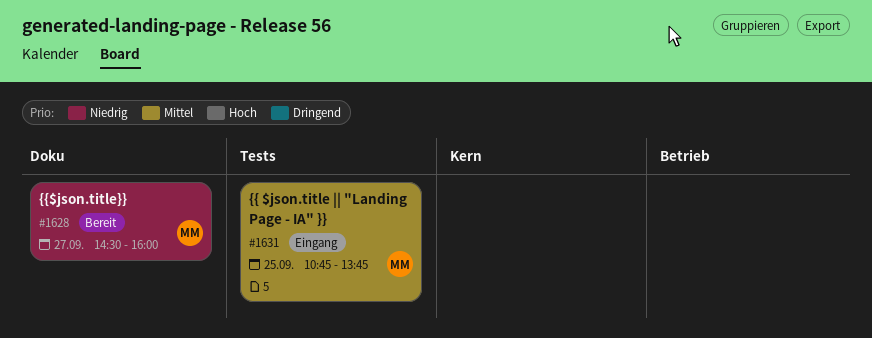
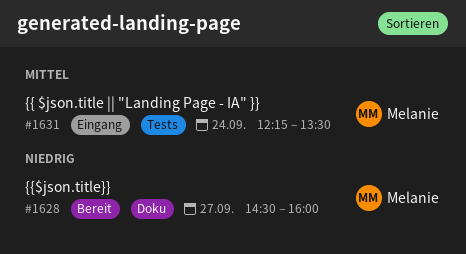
#1631, day: Sep 25 -> Sep 24
#1631, begins: 10:45 -> 12:15
#1631, ends: 13:45 -> 13:30

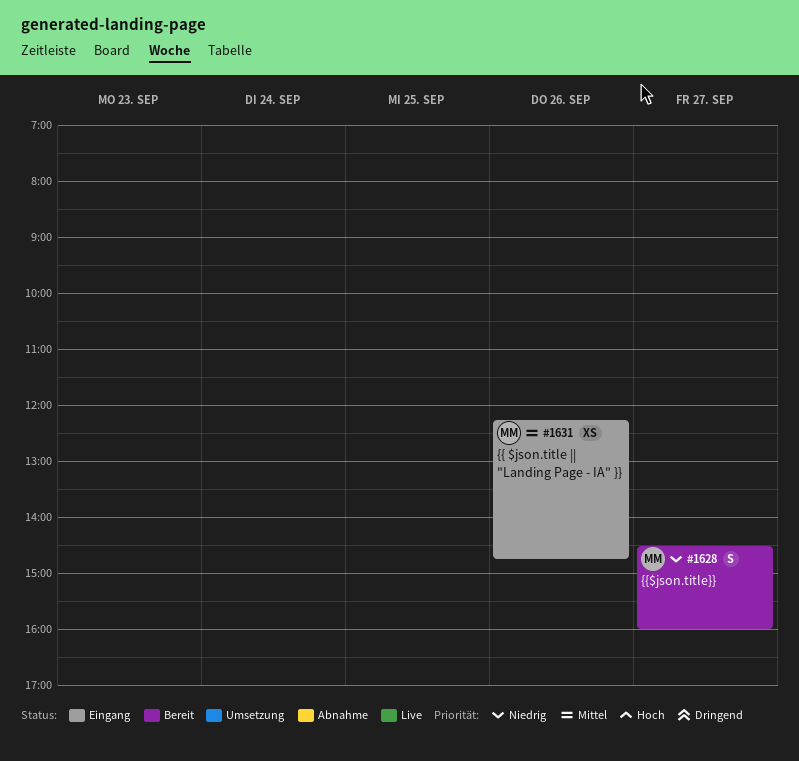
#1631, day: Sep 24 -> Sep 26
#1631, ends: 13:30 -> 14:45

